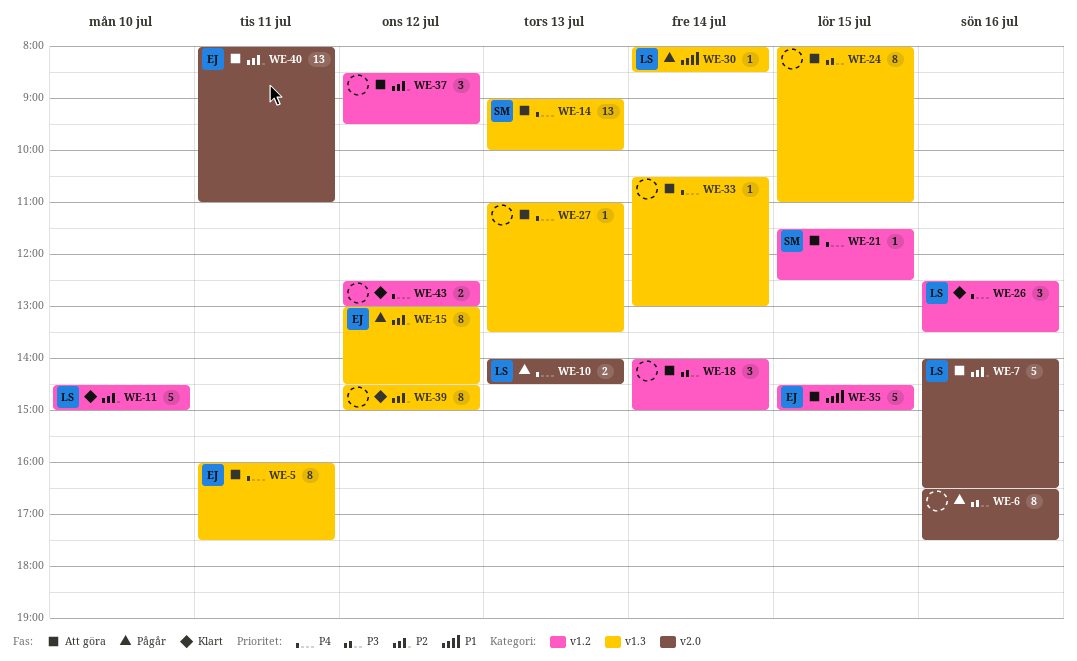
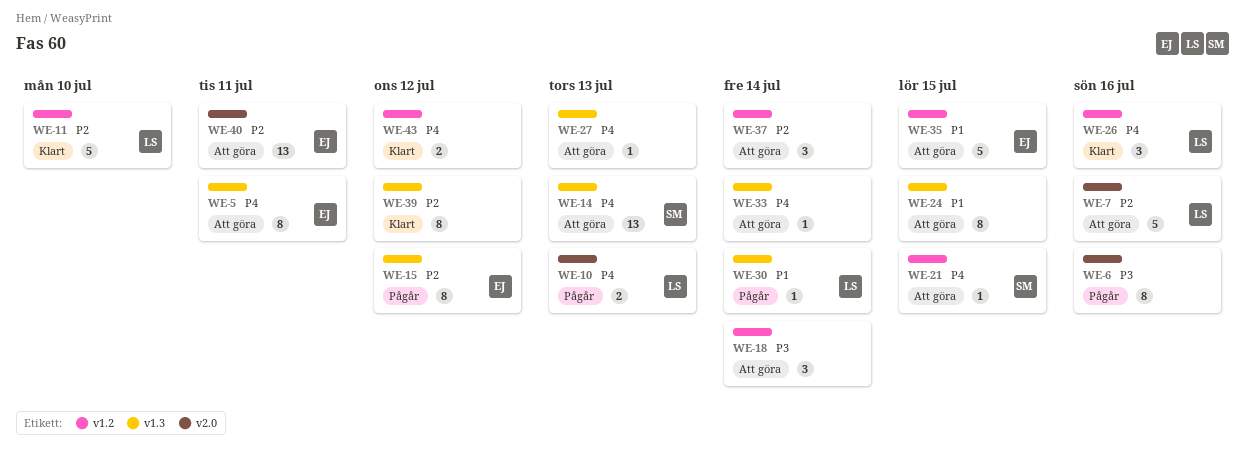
WE-24, priority: P3 -> P1
WE-37, day: Jul 12 -> Jul 14

